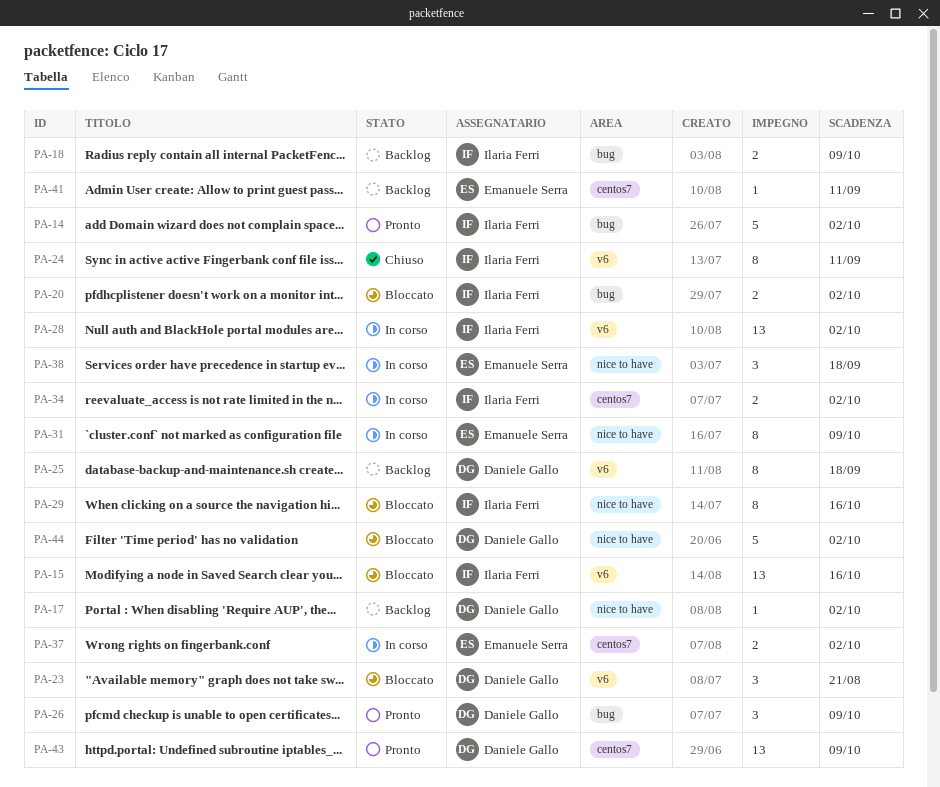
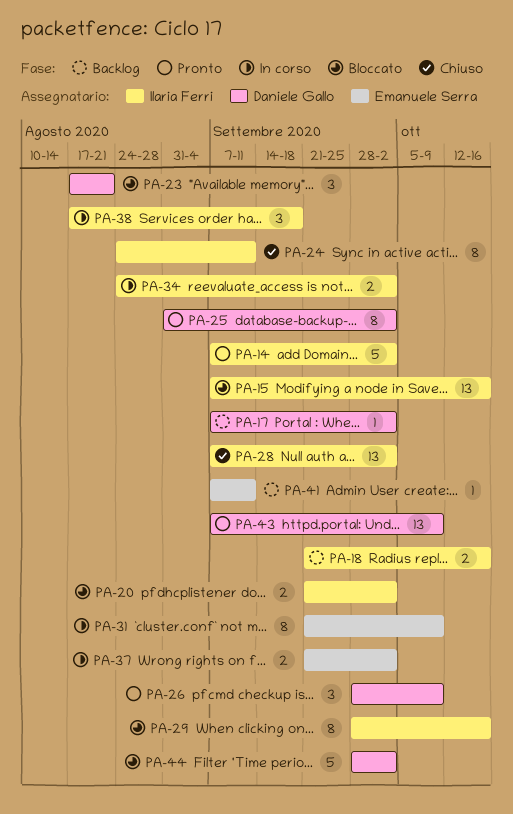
PA-18, due: Oct 9 -> Oct 16
PA-25, status: Backlog -> Pronto
PA-25, due: Sep 18 -> Oct 2
PA-28, status: In corso -> Chiuso
PA-38, owner: Emanuele Serra -> Ilaria Ferri

